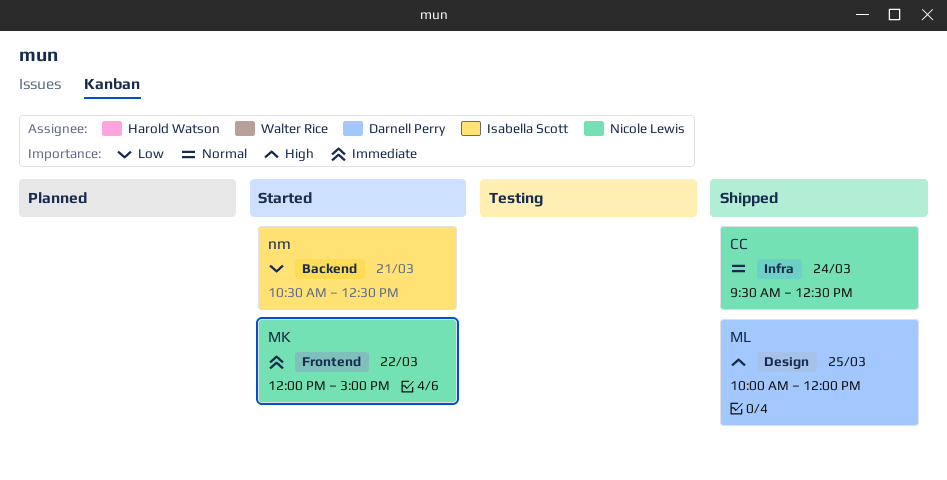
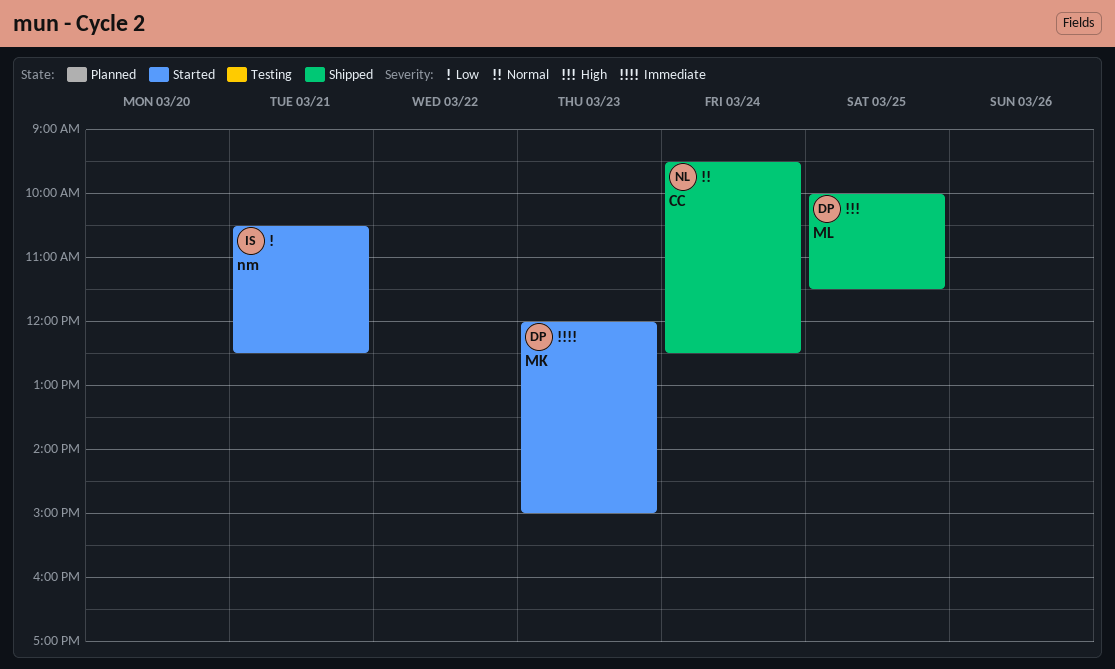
MK, owner: Nicole Lewis -> Darnell Perry
MK, day: Mar 22 -> Mar 23
ML, ends: 12:00 -> 11:30

